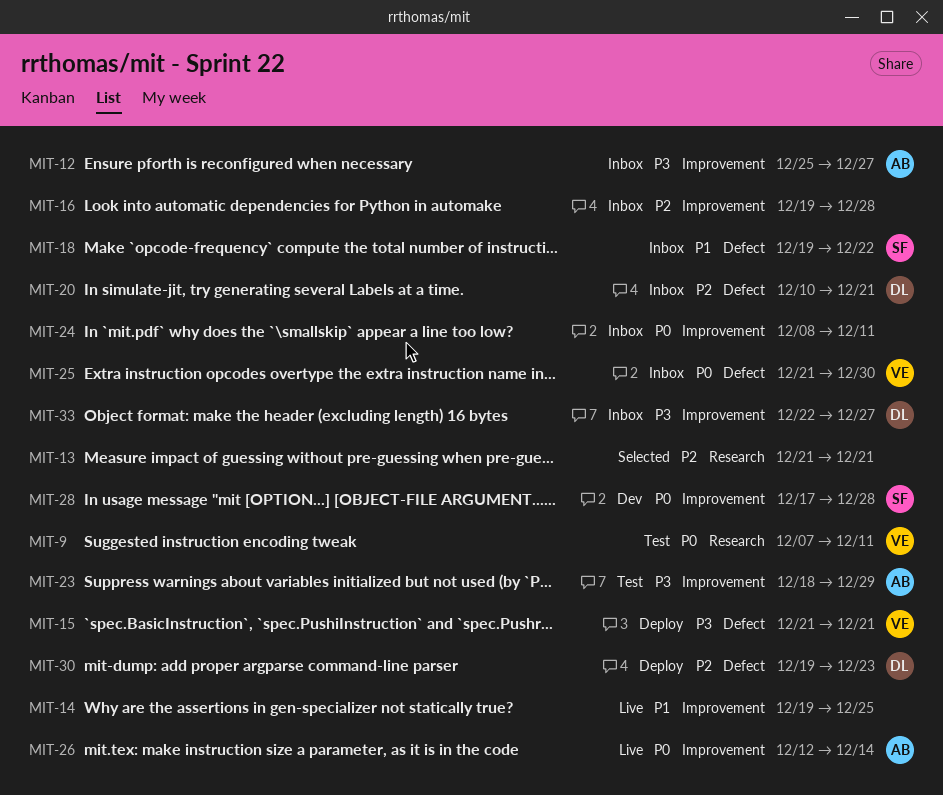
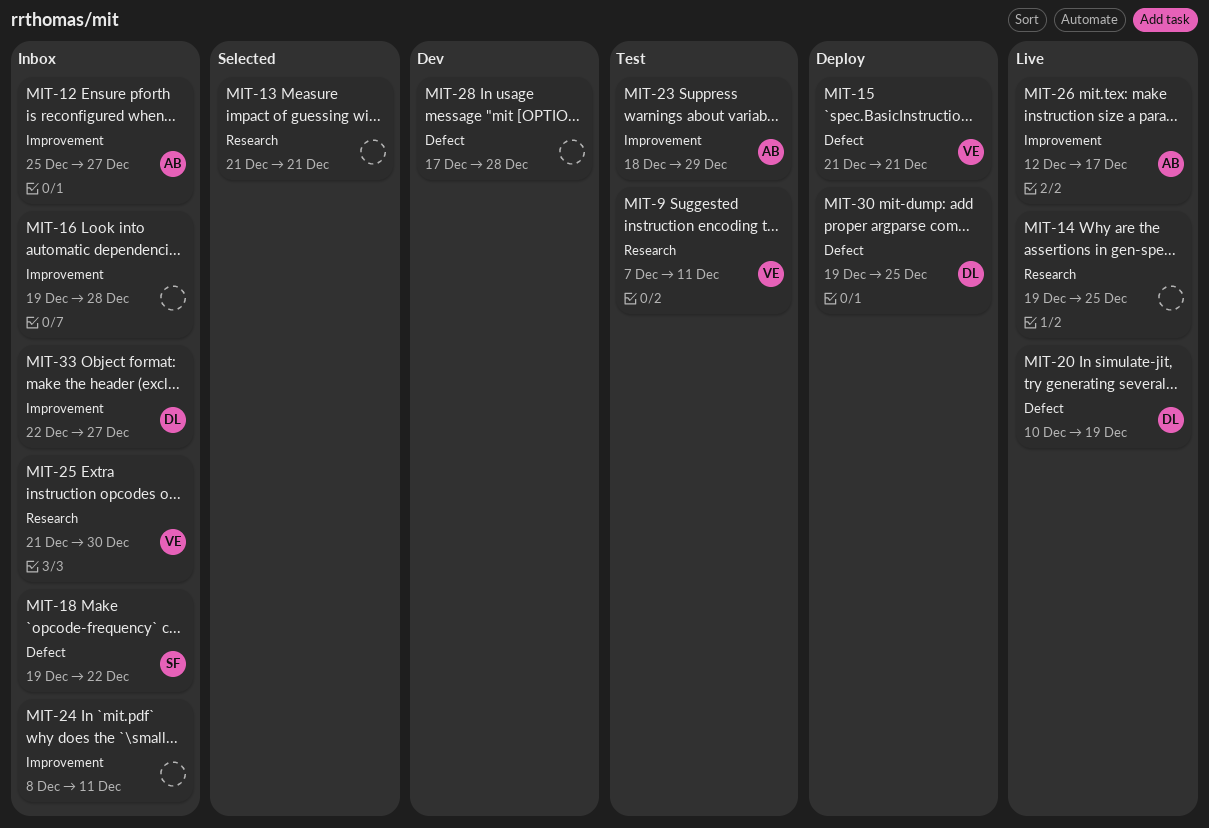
MIT-14, label: Improvement -> Research
MIT-20, status: Inbox -> Live
MIT-20, due: Dec 21 -> Dec 19
MIT-25, label: Defect -> Research
MIT-26, due: Dec 14 -> Dec 17
MIT-28, owner: SF -> none
MIT-28, label: Improvement -> Defect
MIT-30, due: Dec 23 -> Dec 25

